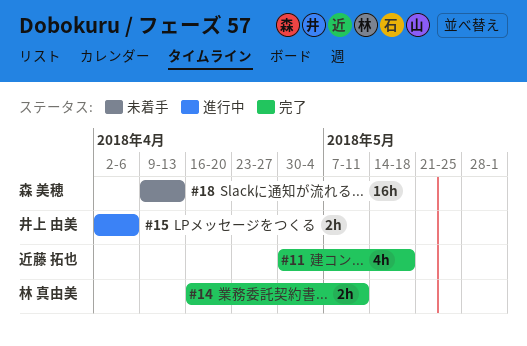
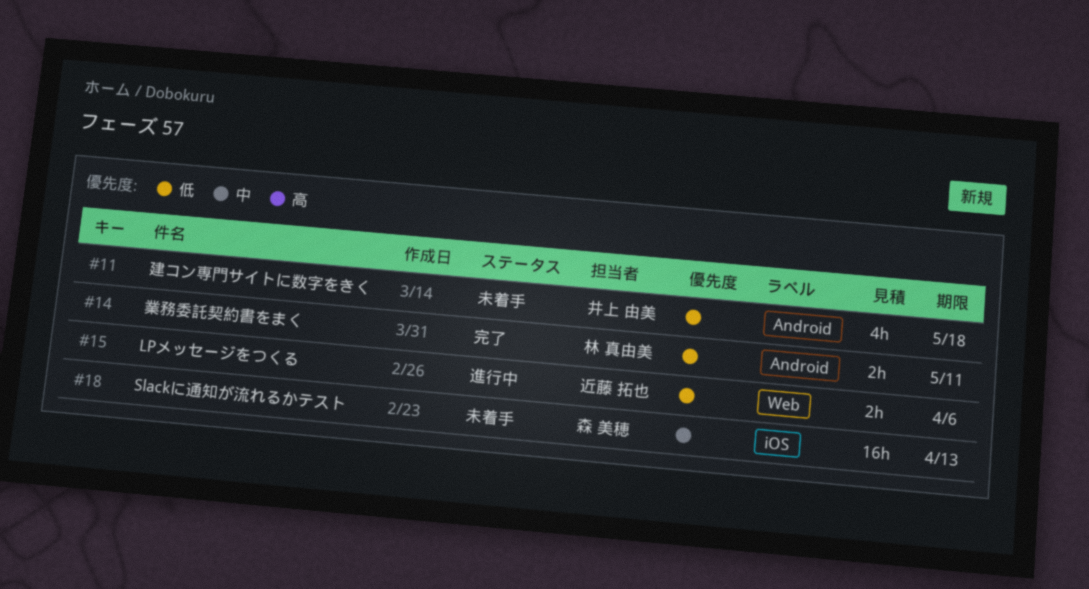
#11, status: 完了 -> 未着手
#11, owner: 近藤 拓也 -> 井上 由美
#15, owner: 井上 由美 -> 近藤 拓也

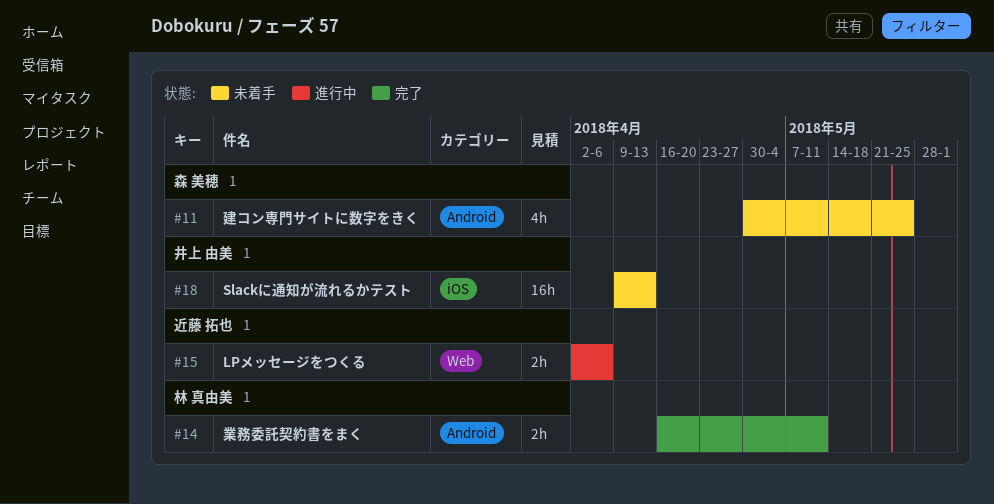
#11, owner: 井上 由美 -> 森 美穂
#11, due: May 18 -> May 25
#18, owner: 森 美穂 -> 井上 由美

